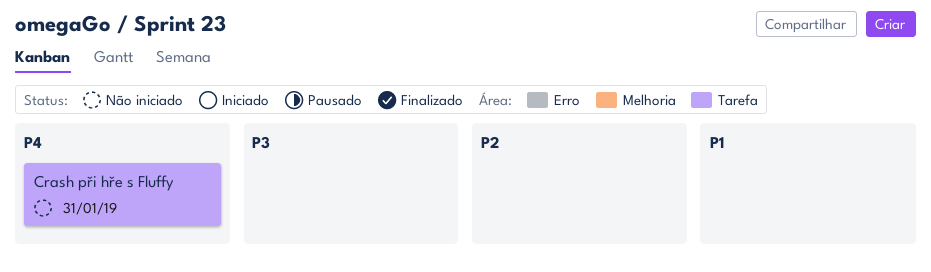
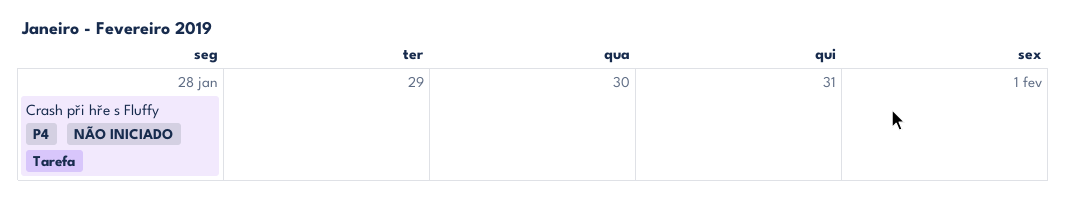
Crash při hře s Fluffy, due: Jan 31 -> Jan 28

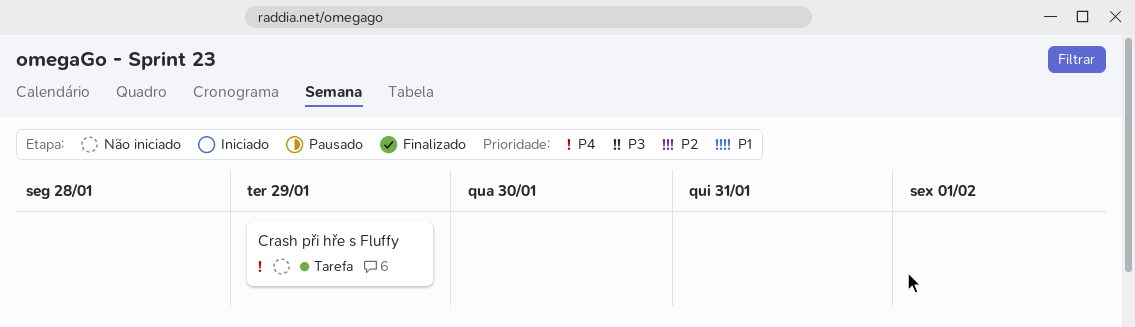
Crash při hře s Fluffy, due: Jan 28 -> Jan 29

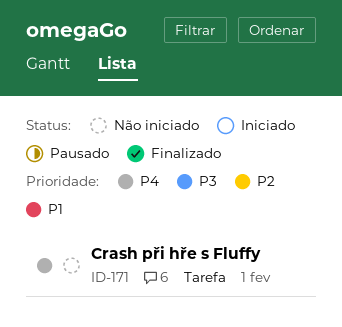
Crash při hře s Fluffy, due: Jan 29 -> Feb 1

